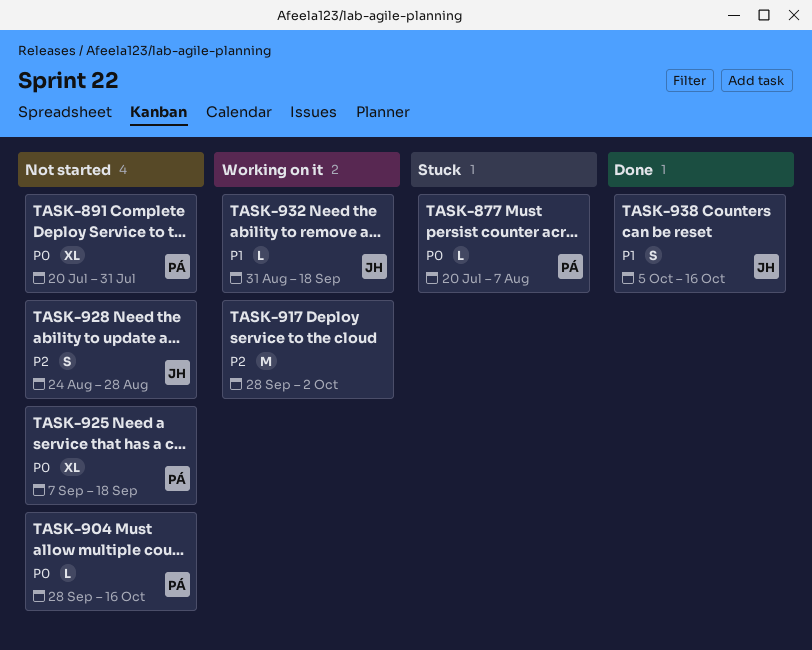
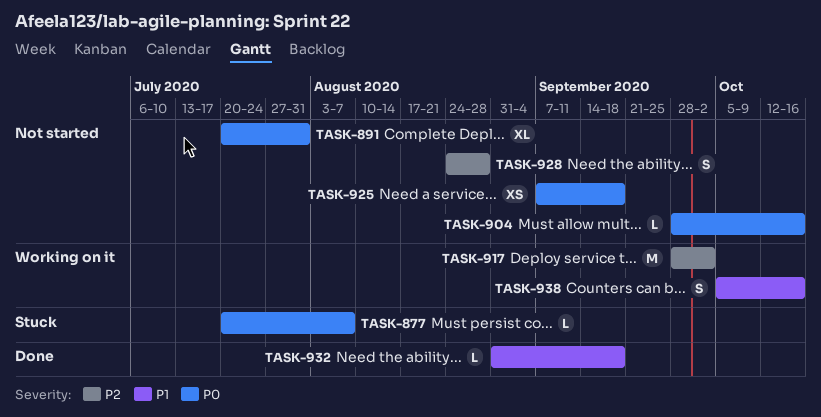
TASK-925, estimate: XL -> XS
TASK-932, status: Working on it -> Done
TASK-938, status: Done -> Working on it

